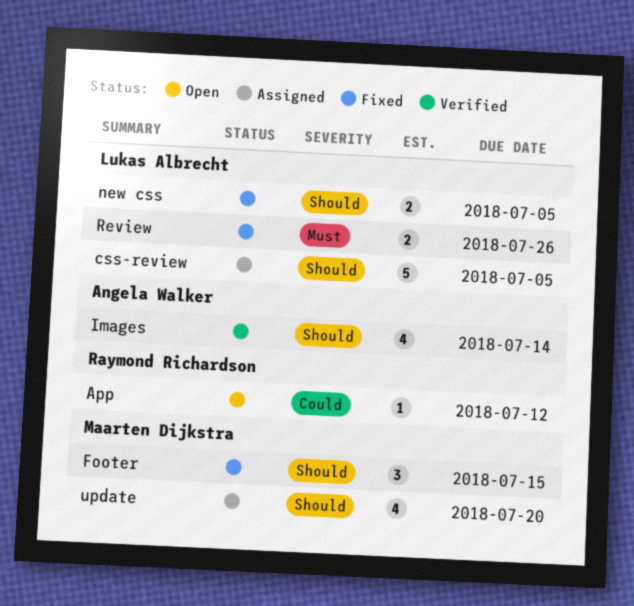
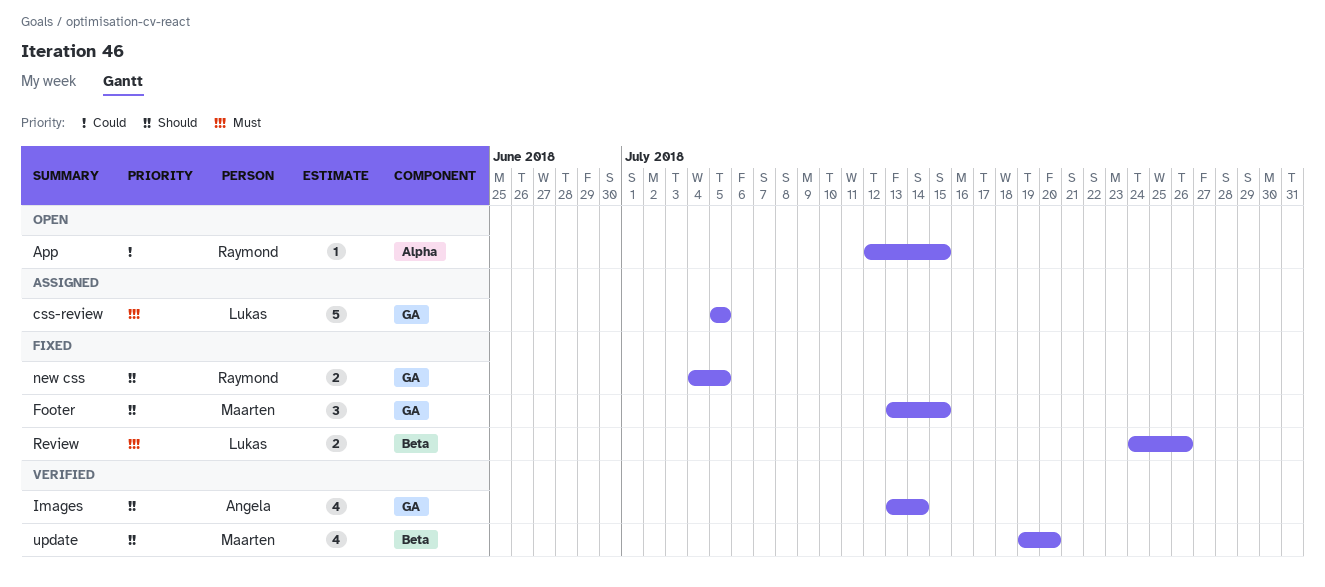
App, due: Jul 12 -> Jul 15
css-review, priority: Should -> Must
new css, owner: Lukas Albrecht -> Raymond Richardson
update, status: Assigned -> Verified

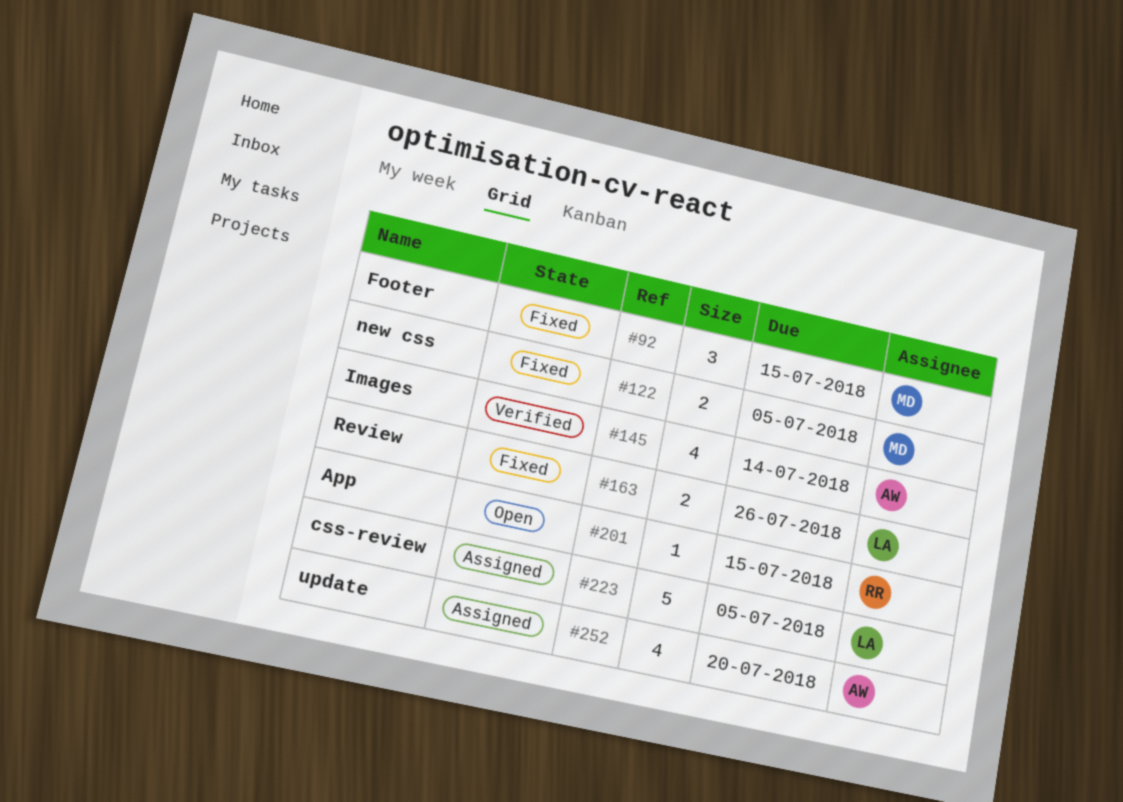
new css, owner: Raymond -> Maarten
update, status: Verified -> Assigned
update, owner: Maarten -> Angela

